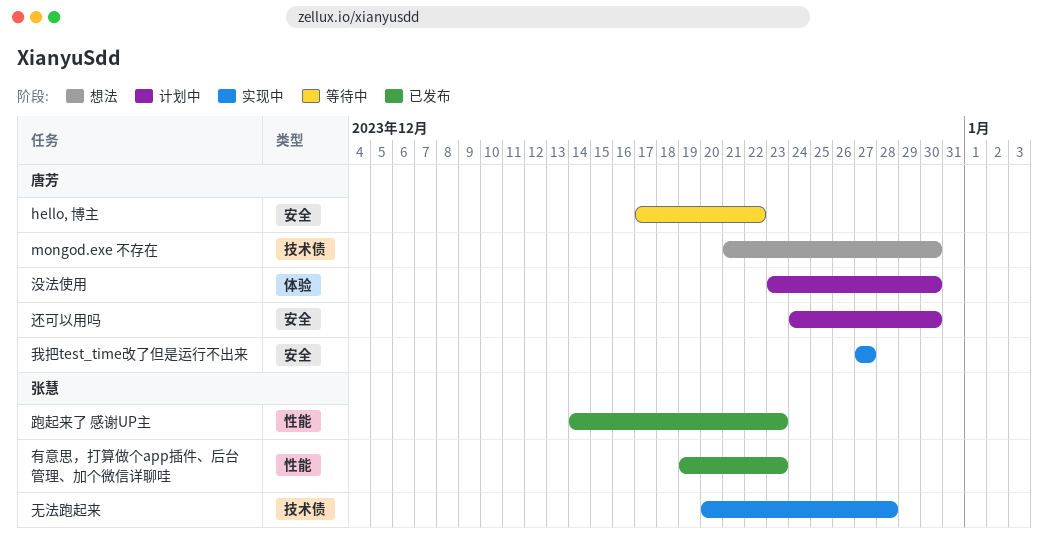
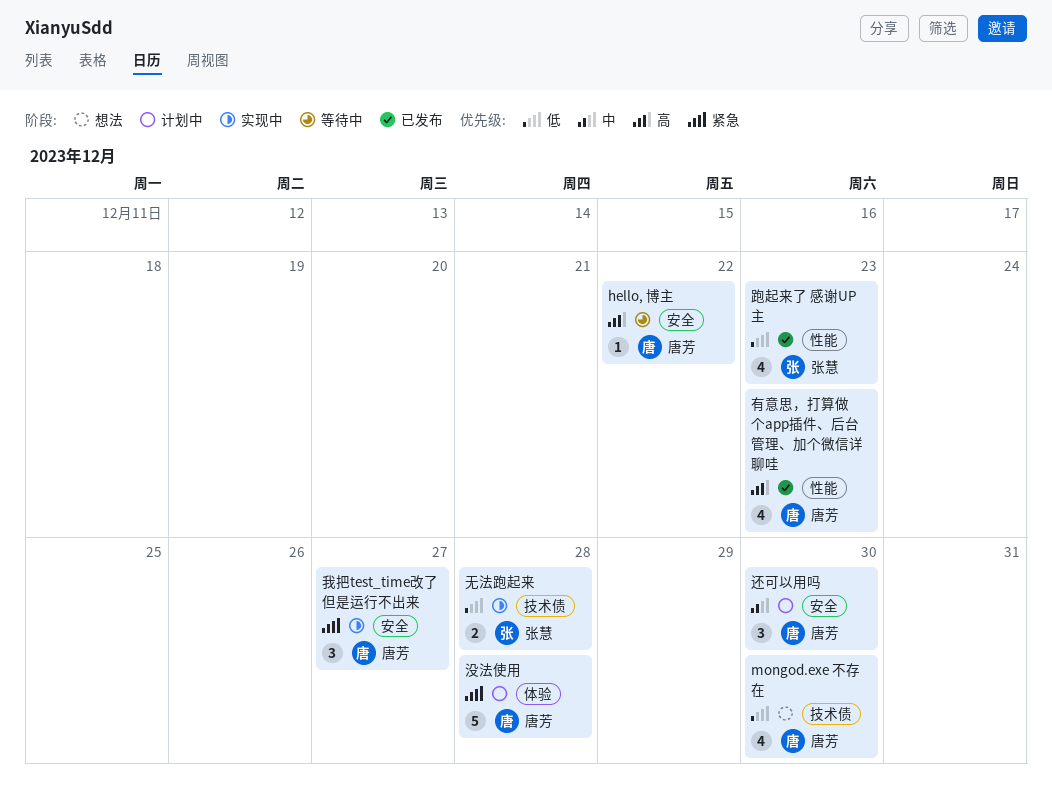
有意思，打算做个app插件、后台管理、加个微信详聊哇, owner: 张慧 -> 唐芳
没法使用, due: Dec 30 -> Dec 28

